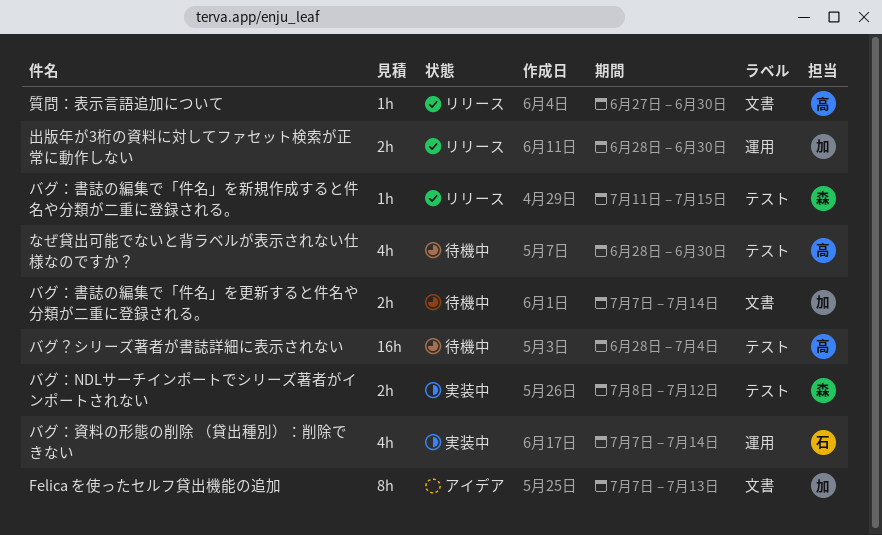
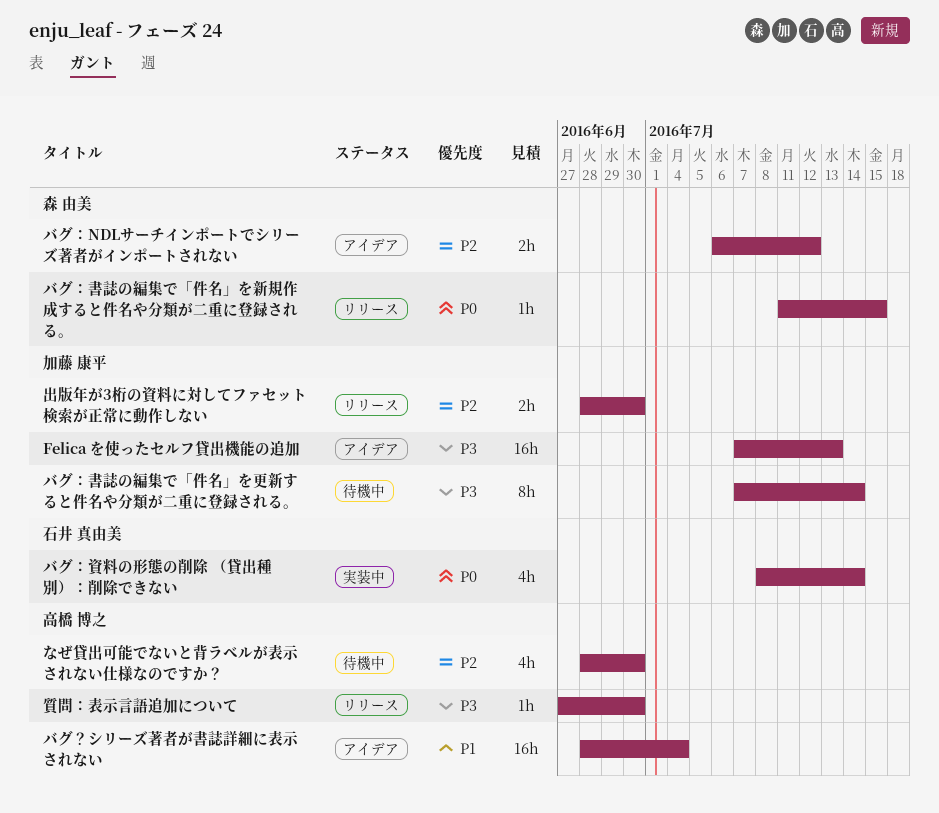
Felica を使ったセルフ貸出機能の追加, estimate: 8h -> 16h
バグ：NDLサーチインポートでシリーズ著者がインポートされない, status: 実装中 -> アイデア
バグ：NDLサーチインポートでシリーズ著者がインポートされない, start: Jul 8 -> Jul 6
バグ：書誌の編集で「件名」を更新すると件名や分類が二重に登録される。, estimate: 2h -> 8h
バグ：資料の形態の削除 （貸出種別）：削除できない, start: Jul 7 -> Jul 8
バグ？シリーズ著者が書誌詳細に表示されない, status: 待機中 -> アイデア

